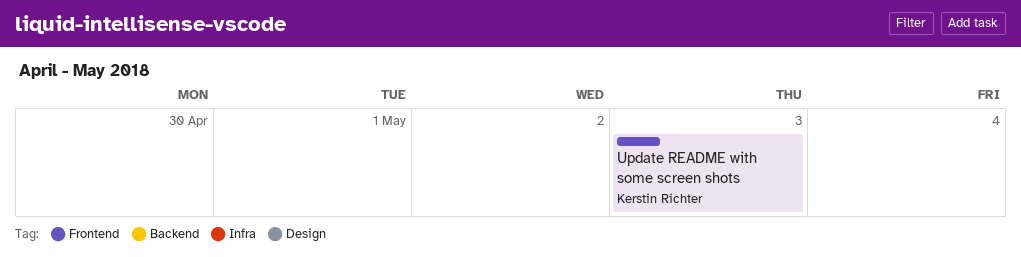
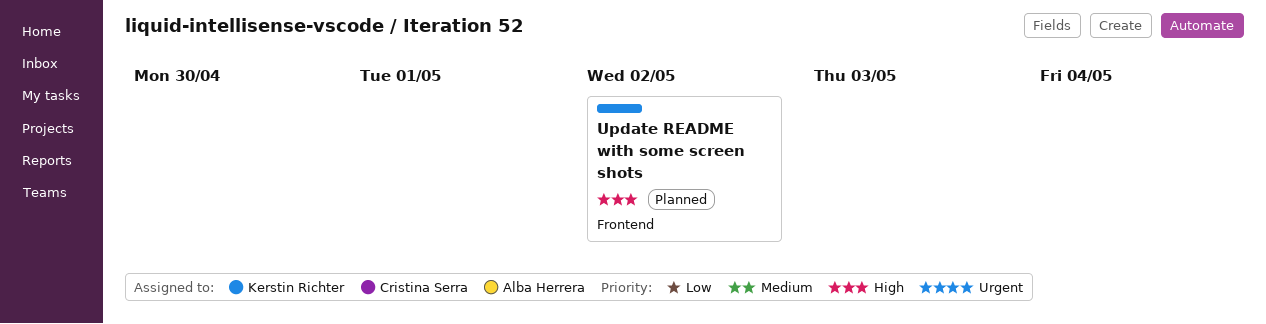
Update README with some screen shots, due: May 3 -> May 2

